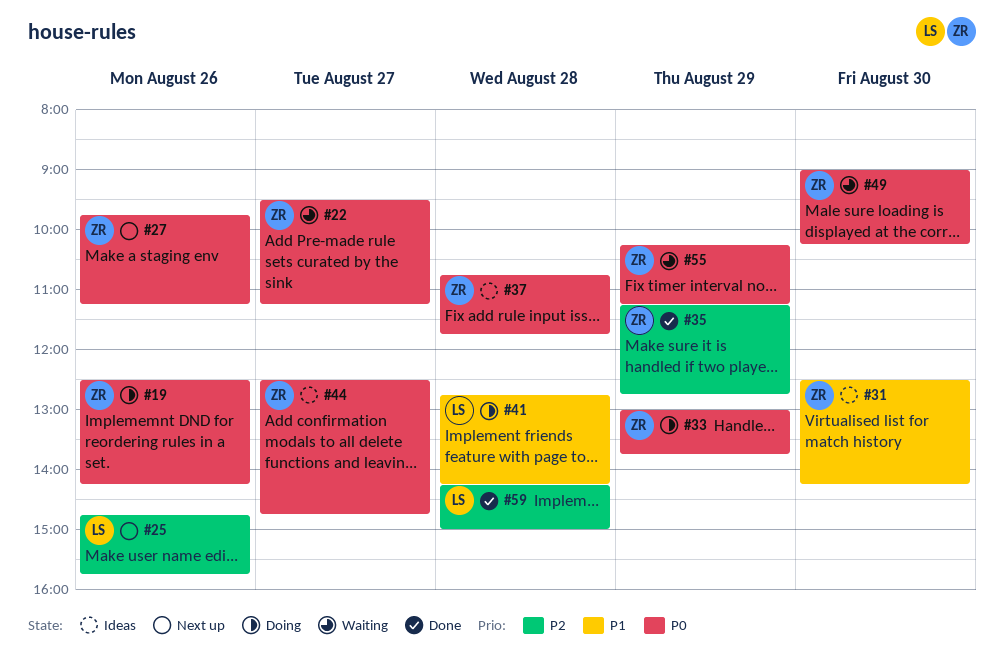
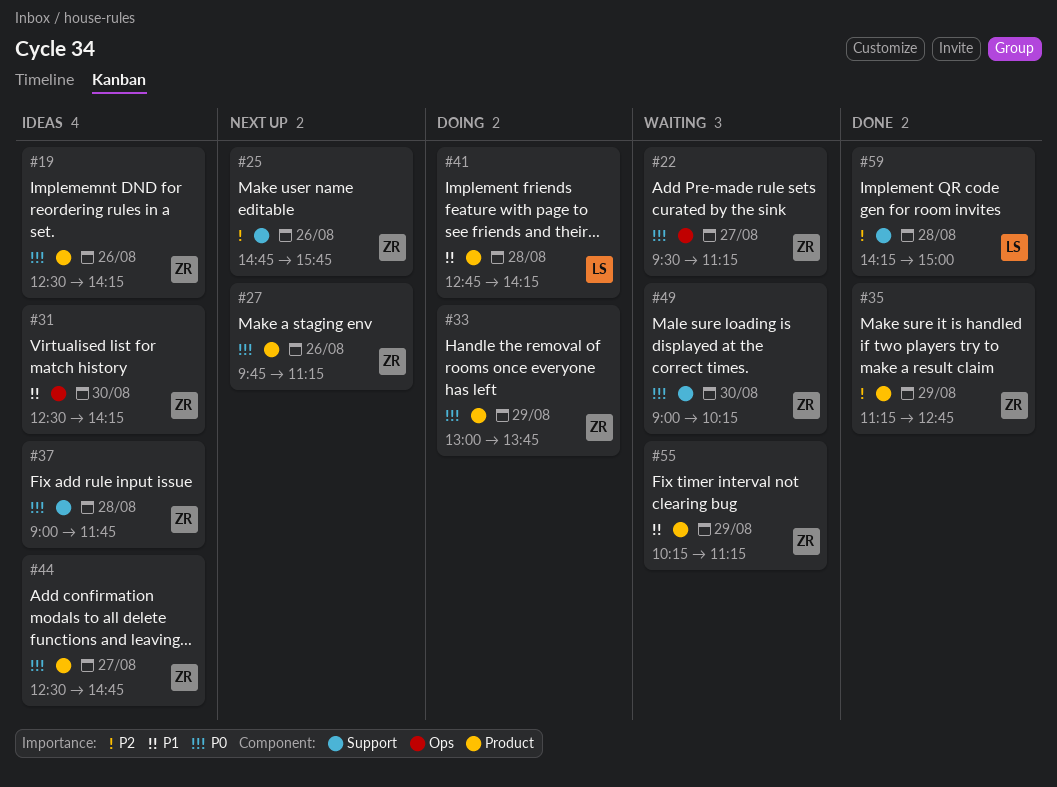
#19, status: Doing -> Ideas
#25, owner: LS -> ZR
#37, begins: 10:45 -> 09:00
#55, priority: P0 -> P1

